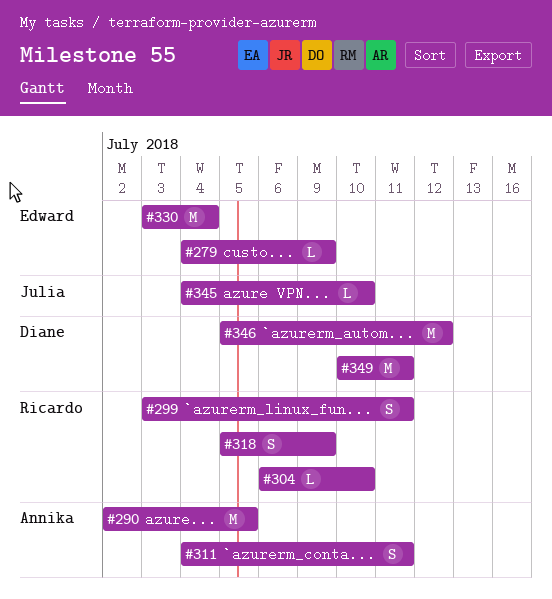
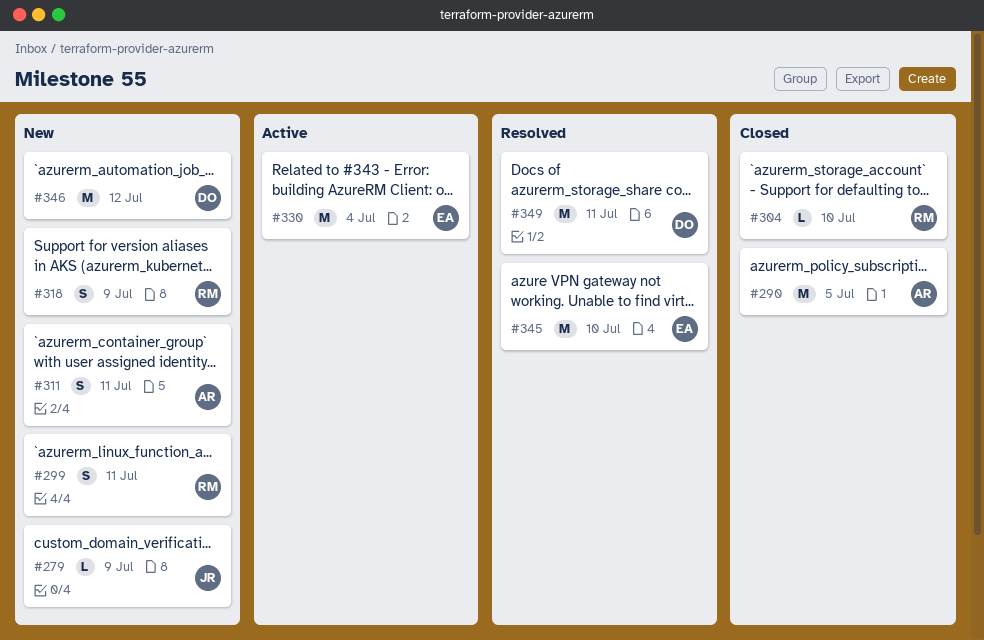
#279, owner: Edward -> Julia
#345, owner: Julia -> Edward
#345, estimate: L -> M

